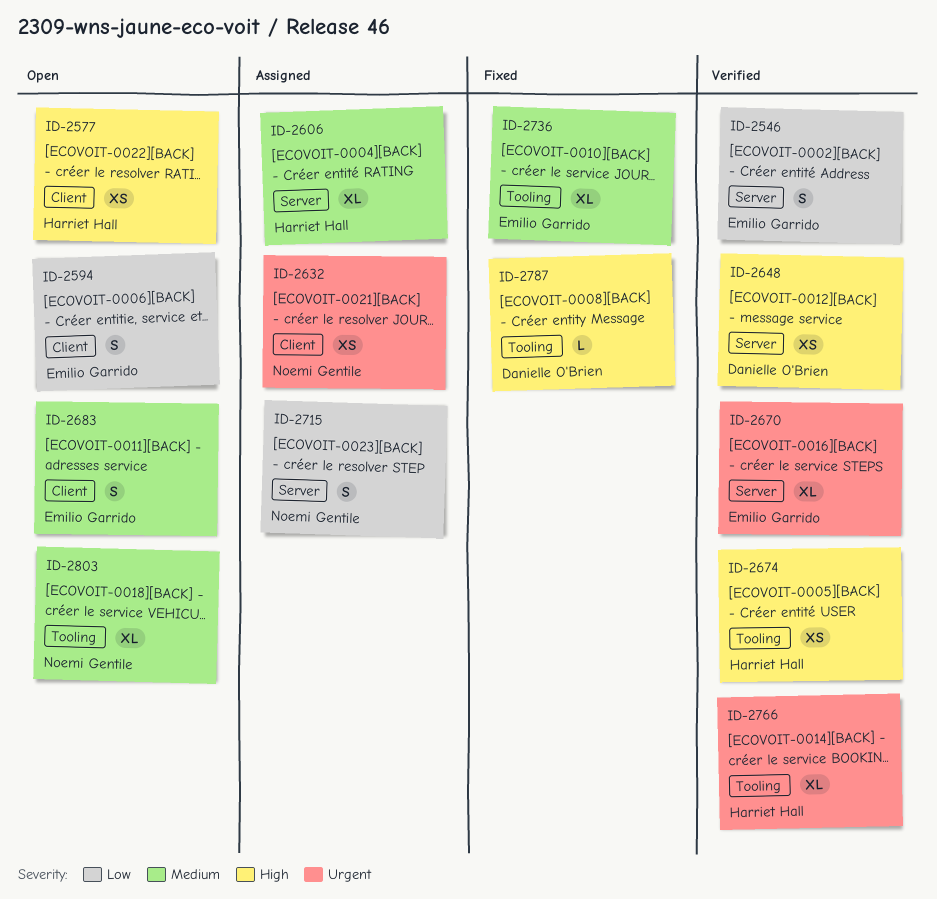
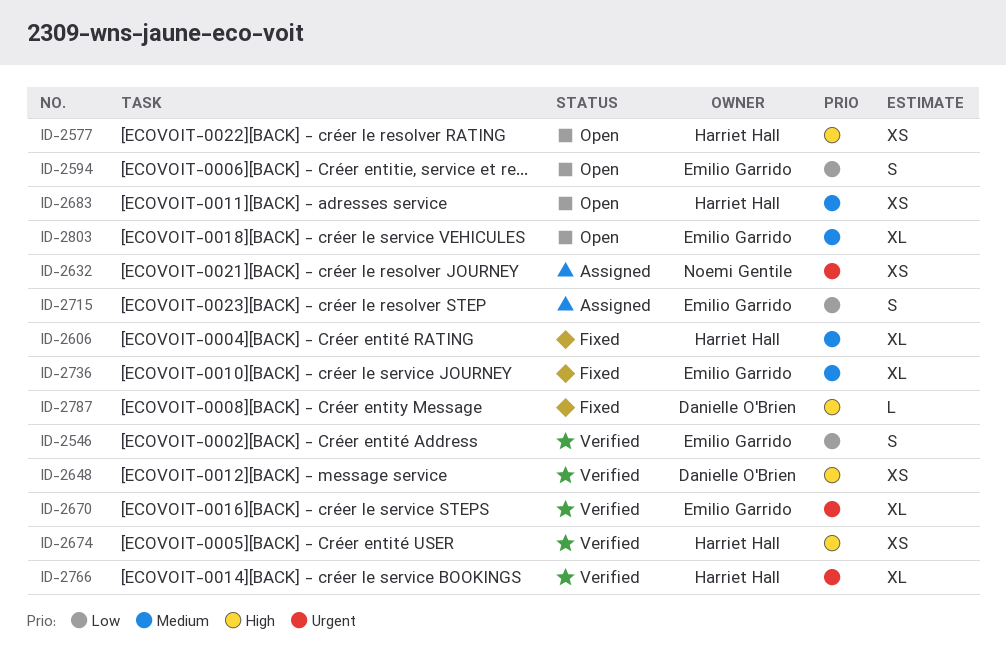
ID-2606, status: Assigned -> Fixed
ID-2683, owner: Emilio Garrido -> Harriet Hall
ID-2683, estimate: S -> XS
ID-2715, owner: Noemi Gentile -> Emilio Garrido
ID-2803, owner: Noemi Gentile -> Emilio Garrido

